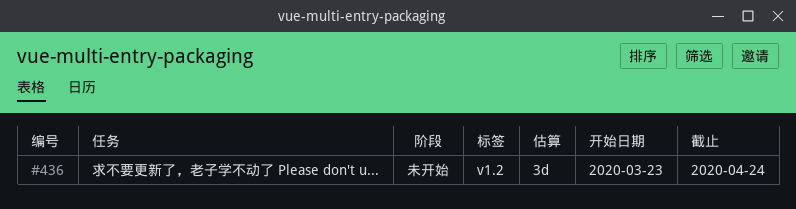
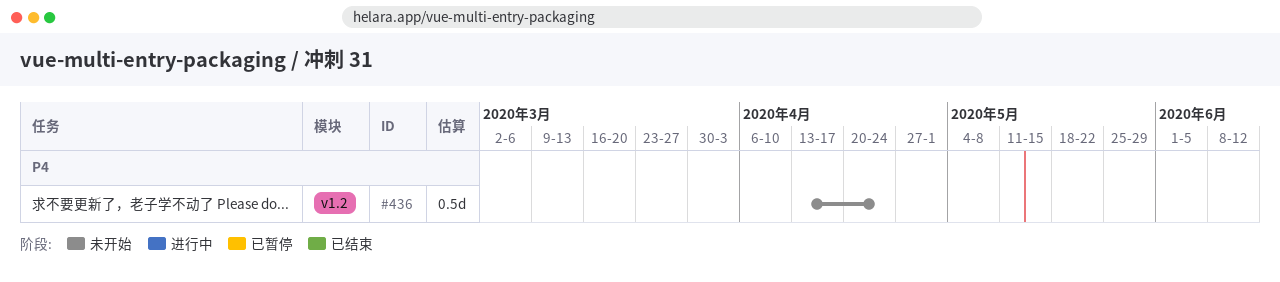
#436, estimate: 3d -> 0.5d
#436, start: Mar 23 -> Apr 13

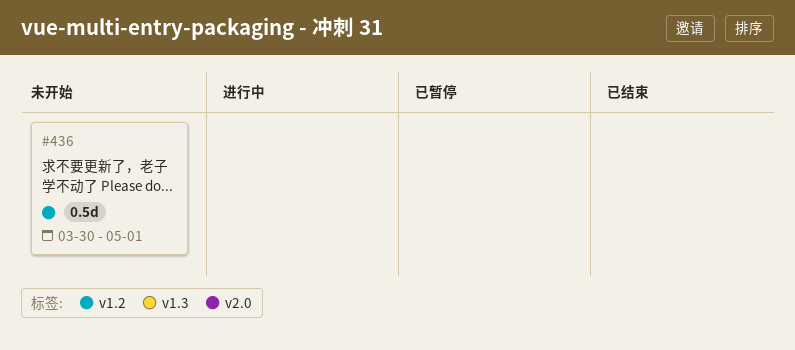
#436, start: Apr 13 -> Mar 30
#436, due: Apr 24 -> May 1

